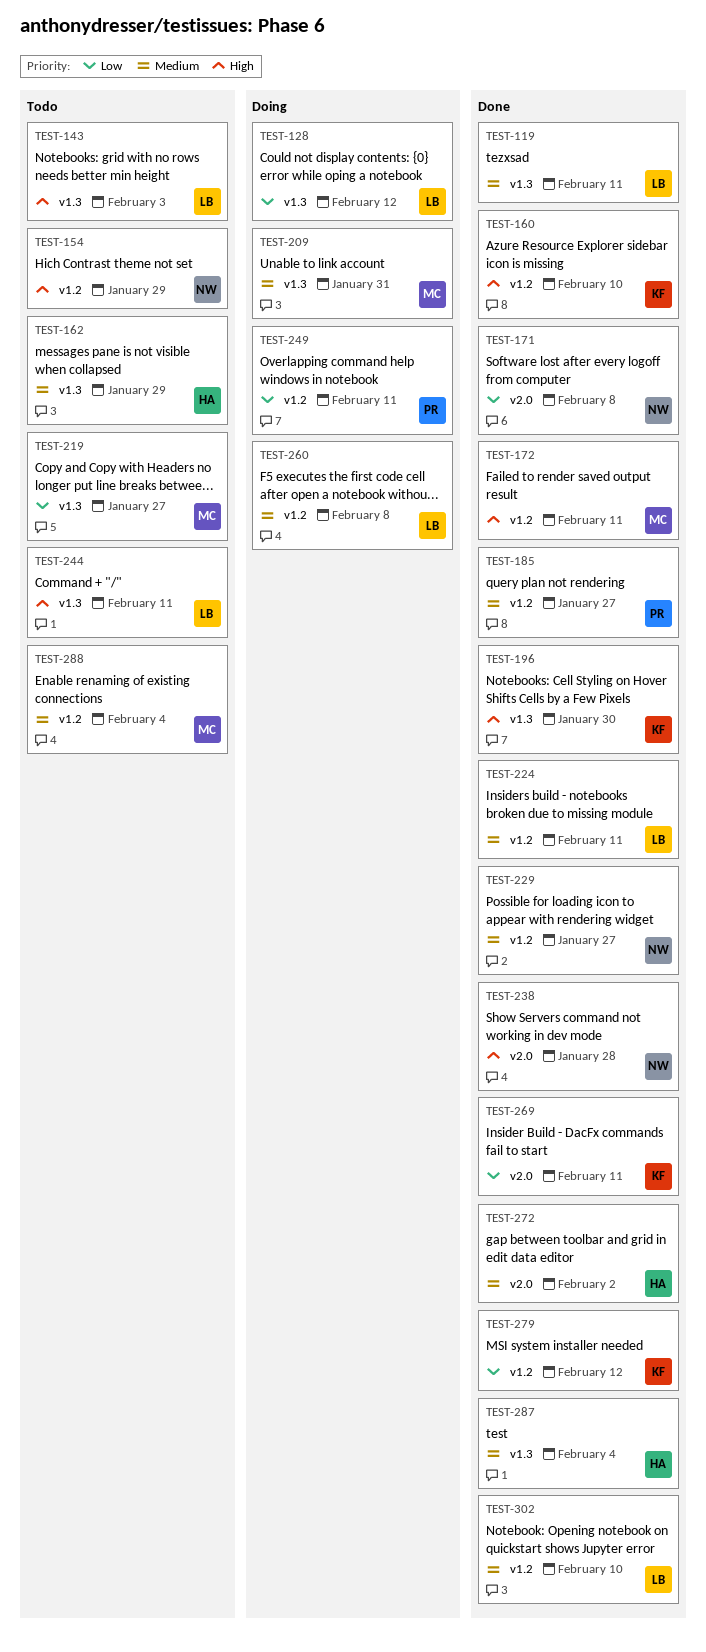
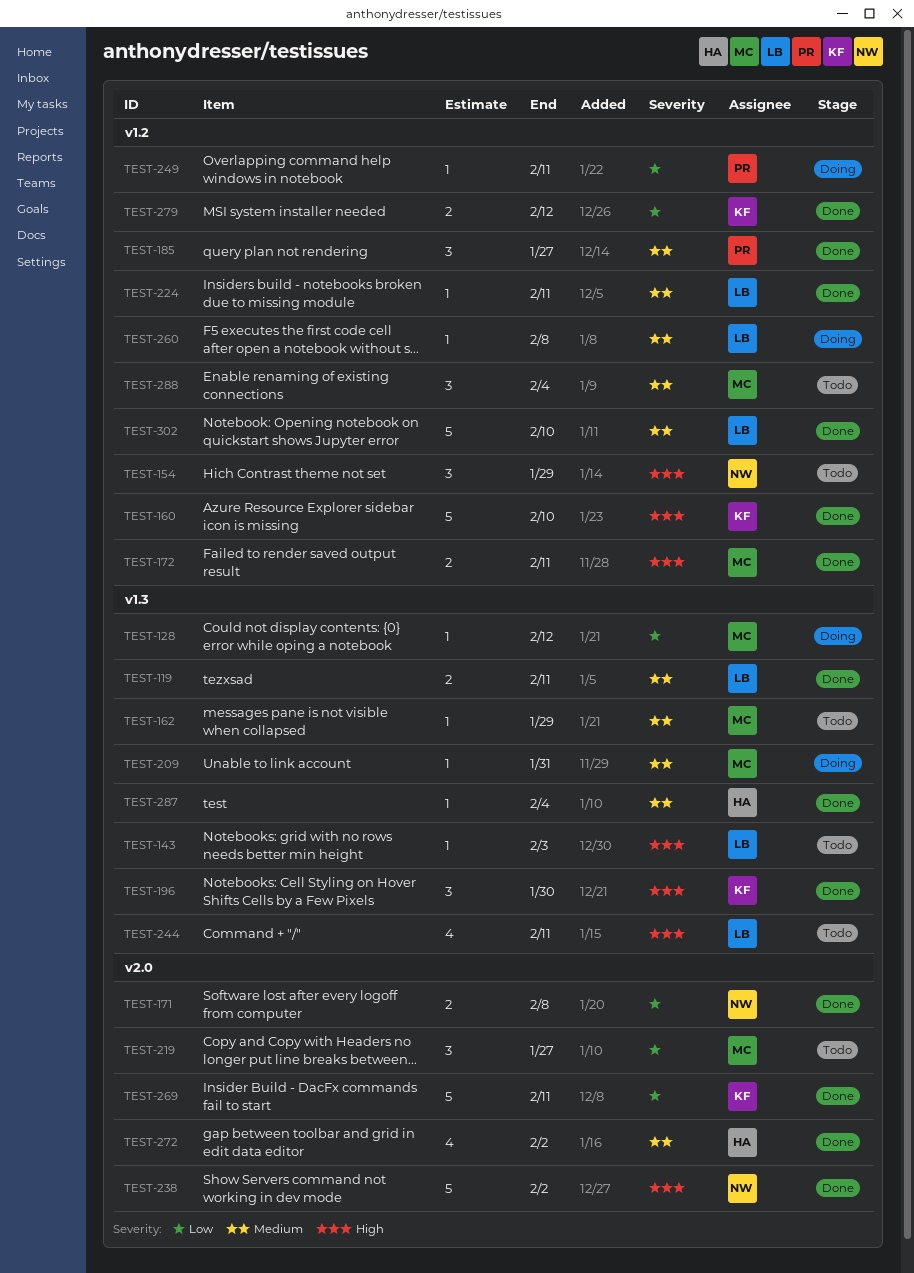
TEST-128, owner: LB -> MC
TEST-162, owner: HA -> MC
TEST-219, label: v1.3 -> v2.0
TEST-229: present -> none
TEST-238, due: Jan 28 -> Feb 2

